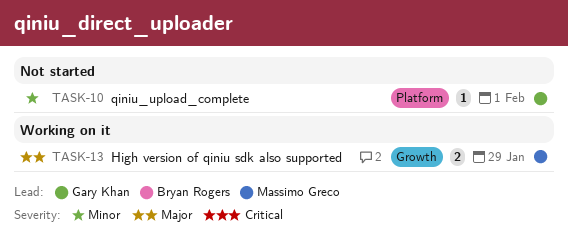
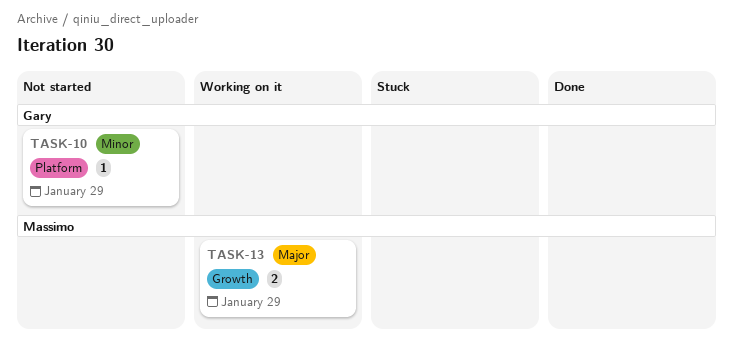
TASK-10, due: Feb 1 -> Jan 29

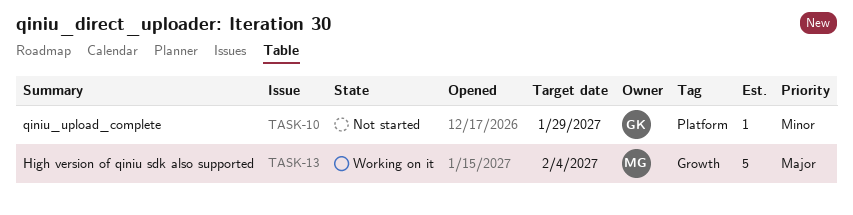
TASK-13, estimate: 2 -> 5
TASK-13, due: Jan 29 -> Feb 4

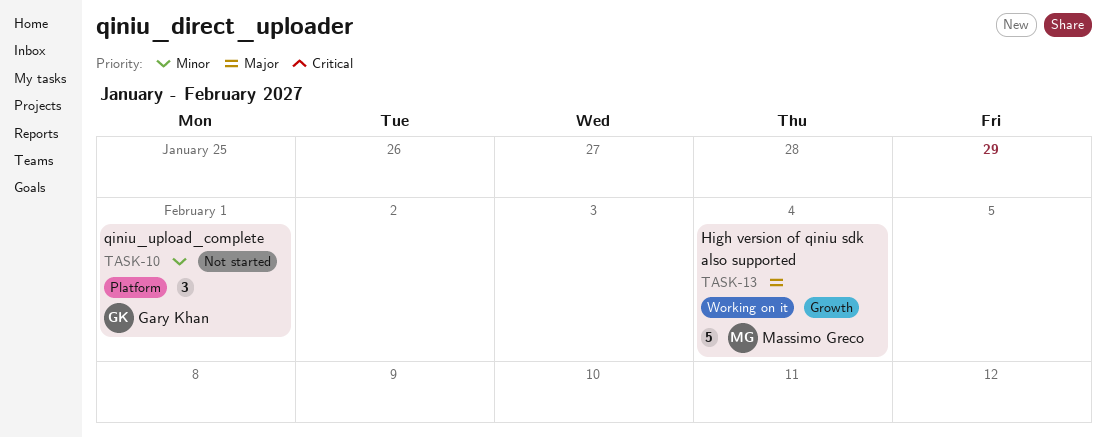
TASK-10, estimate: 1 -> 3
TASK-10, due: Jan 29 -> Feb 1

